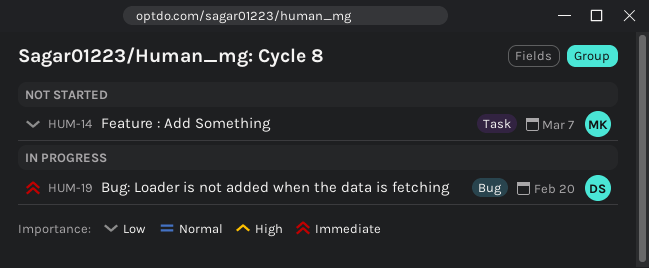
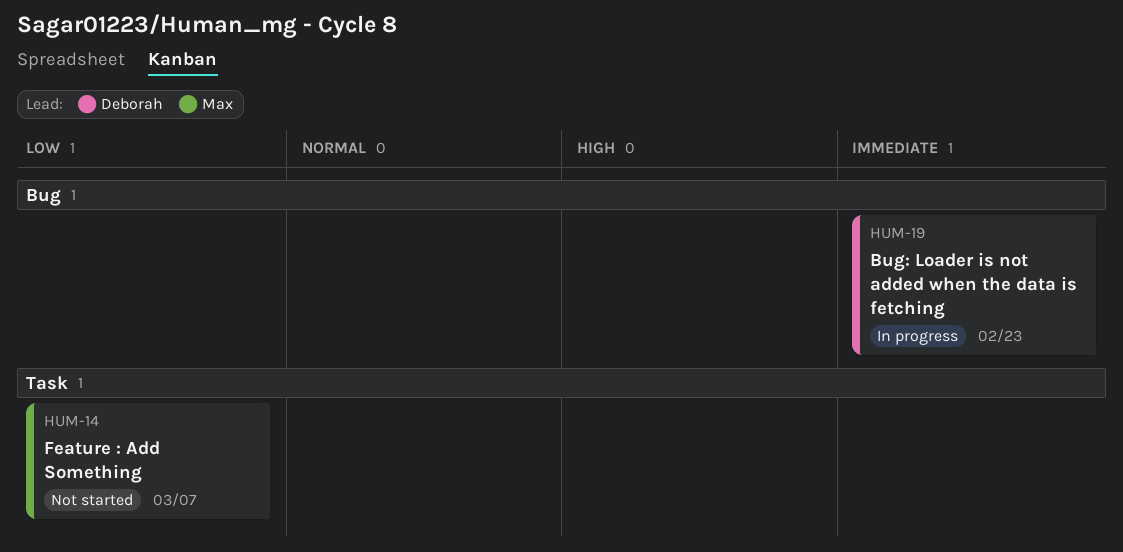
HUM-19, due: Feb 20 -> Feb 23

